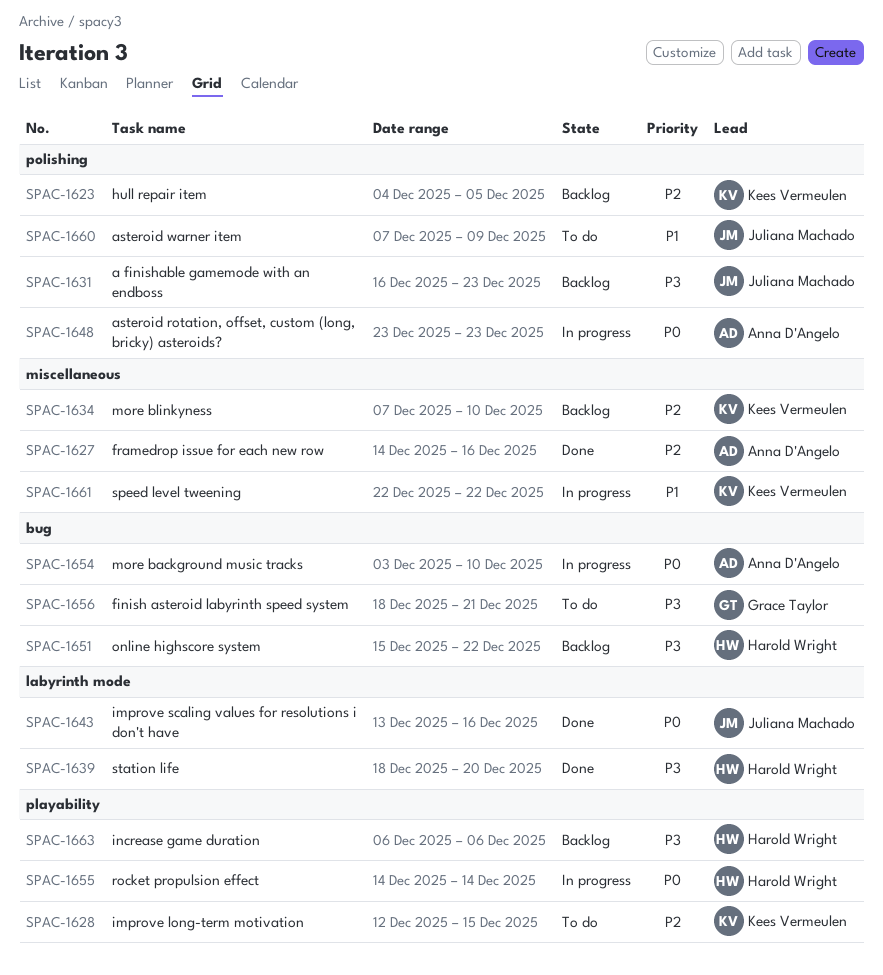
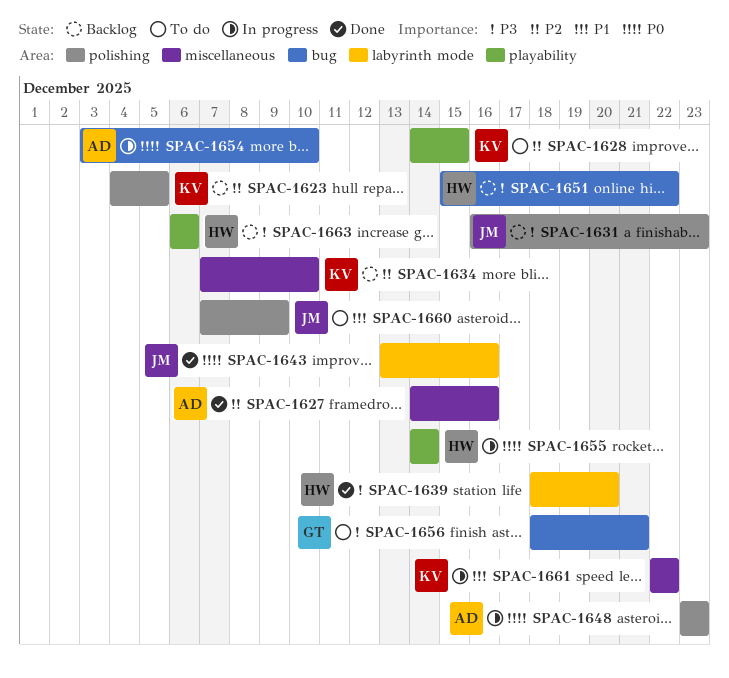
SPAC-1628, start: Dec 12 -> Dec 14

